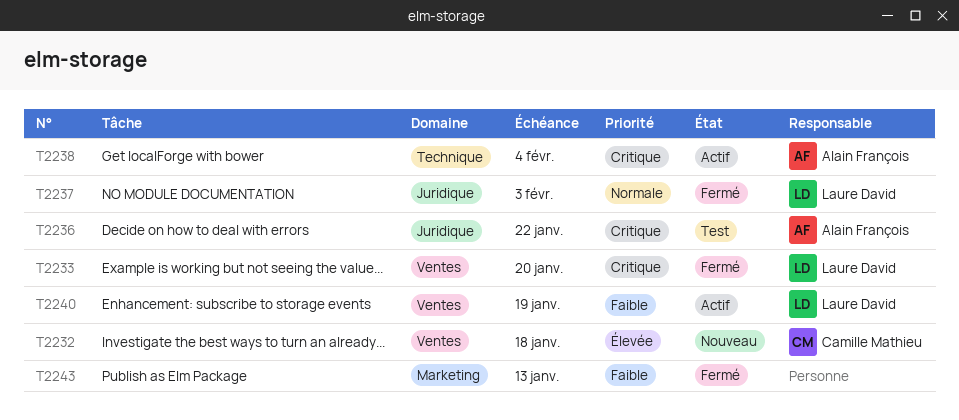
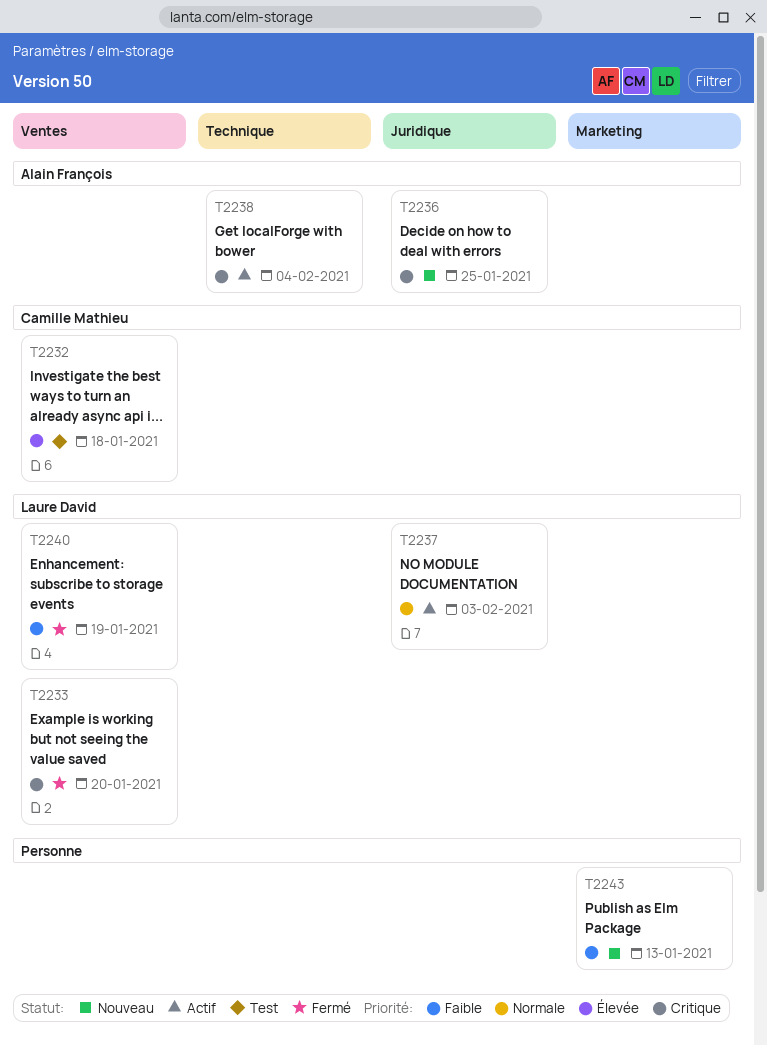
T2232, status: Nouveau -> Test
T2236, status: Test -> Nouveau
T2236, due: Jan 22 -> Jan 25
T2237, status: Fermé -> Actif
T2240, status: Actif -> Fermé
T2243, status: Fermé -> Nouveau

